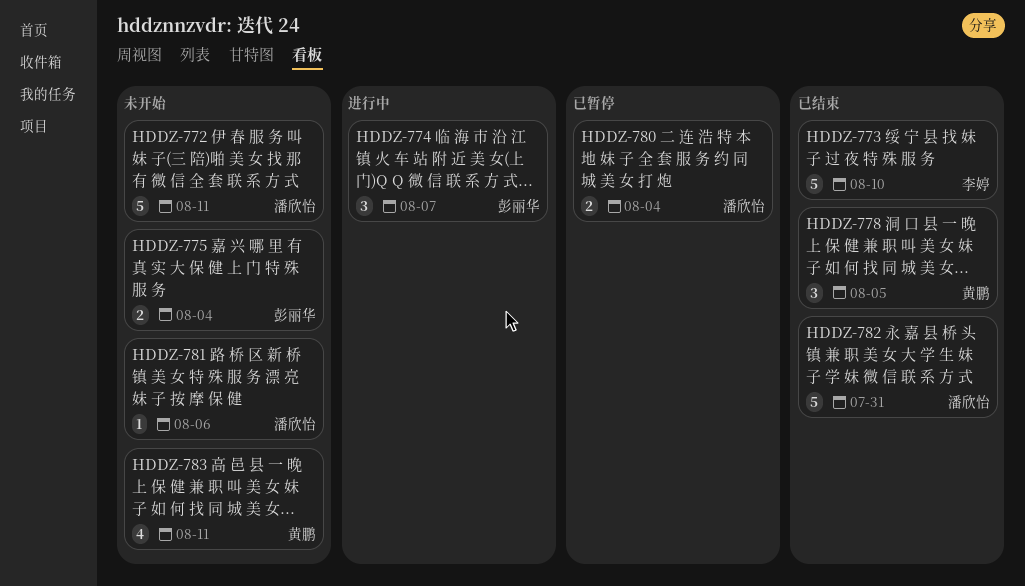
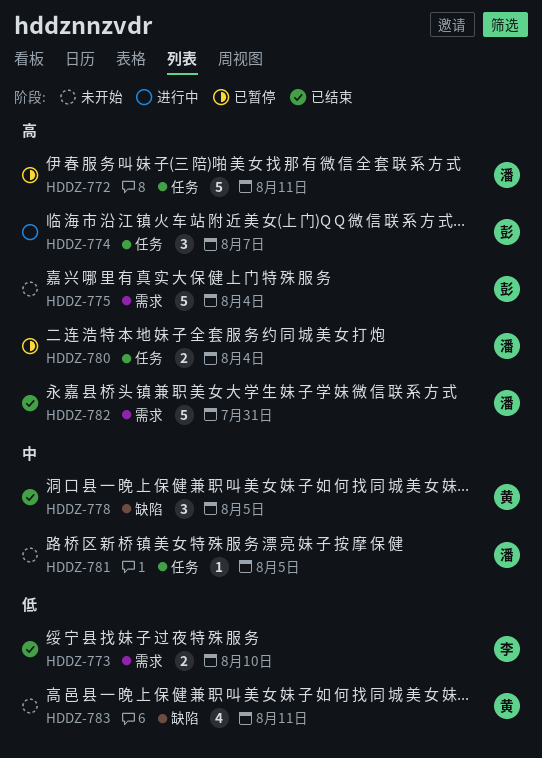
HDDZ-772, status: 未开始 -> 已暂停
HDDZ-773, estimate: 5 -> 2
HDDZ-775, estimate: 2 -> 5
HDDZ-781, due: Aug 6 -> Aug 5

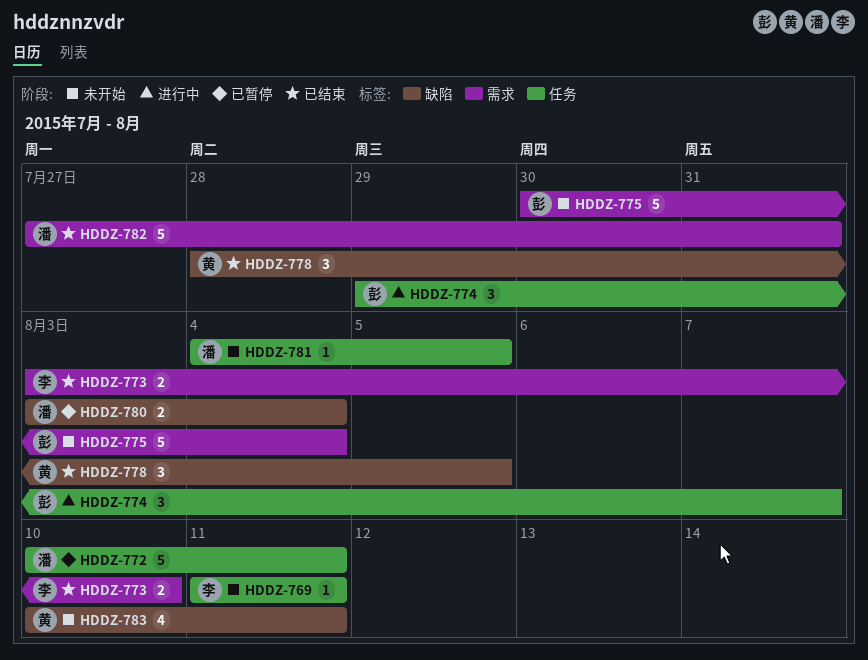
HDDZ-769: none -> present
HDDZ-780, label: 任务 -> 缺陷

